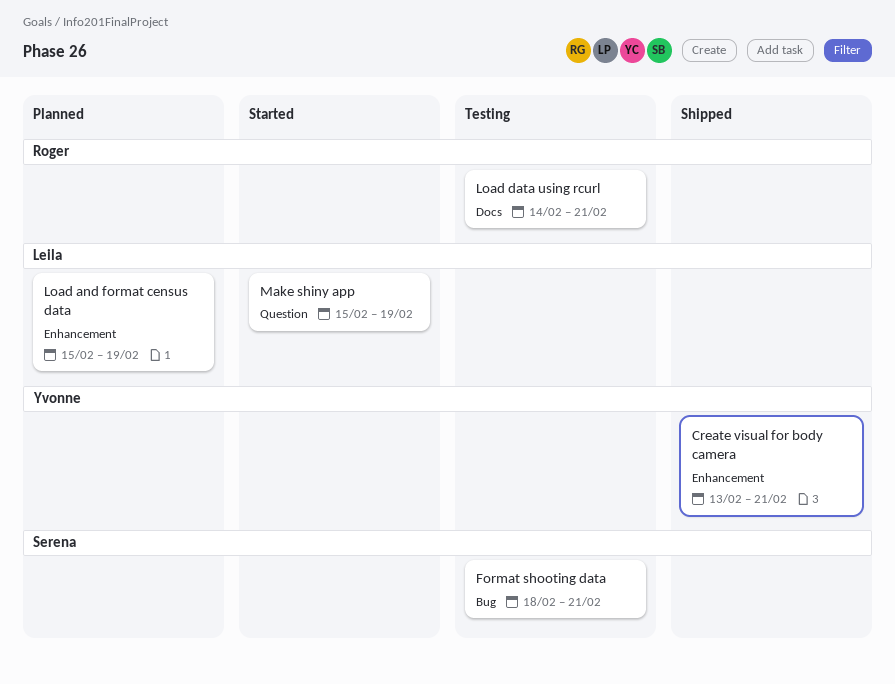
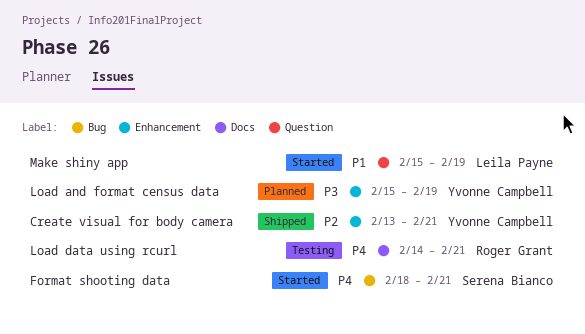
Format shooting data, status: Testing -> Started
Load and format census data, owner: Leila Payne -> Yvonne Campbell

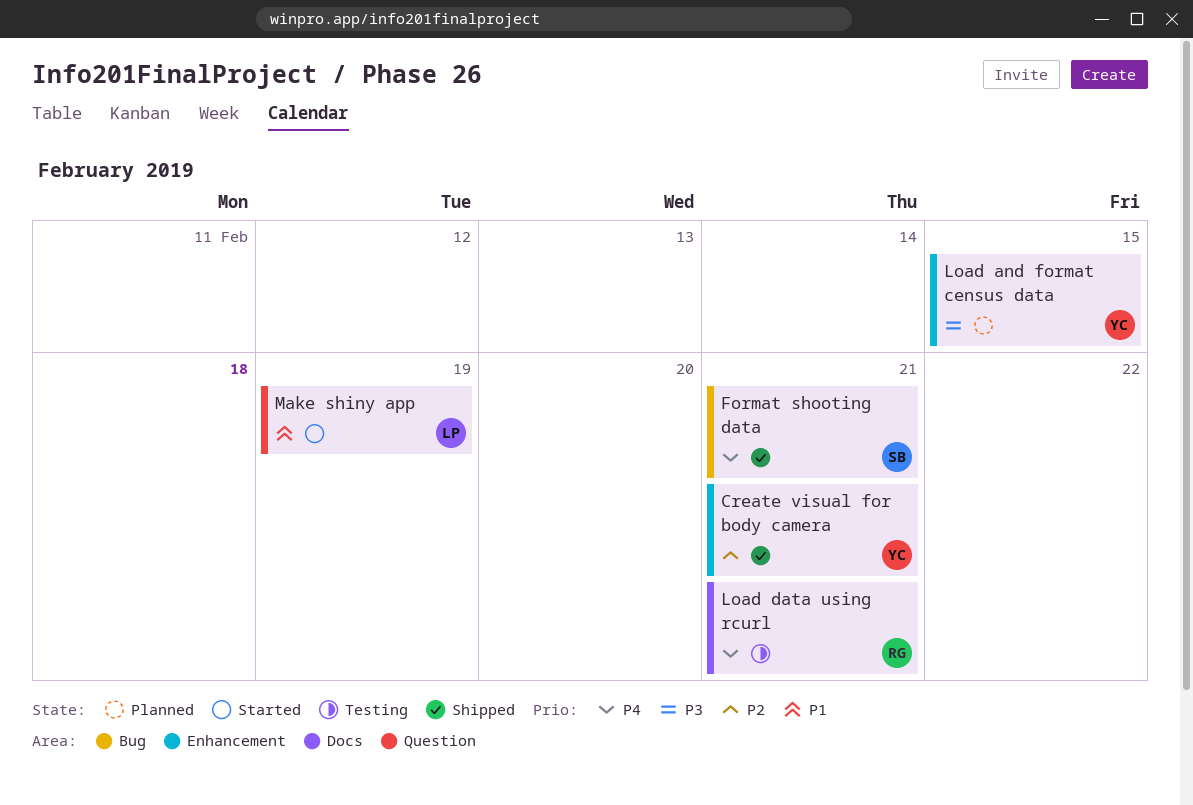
Format shooting data, status: Started -> Shipped
Load and format census data, due: Feb 19 -> Feb 15

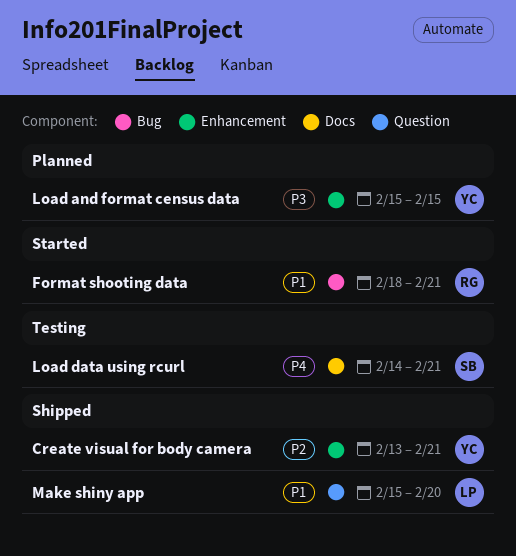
Format shooting data, status: Shipped -> Started
Format shooting data, owner: SB -> RG
Format shooting data, priority: P4 -> P1
Load data using rcurl, owner: RG -> SB
Make shiny app, status: Started -> Shipped
Make shiny app, due: Feb 19 -> Feb 20

